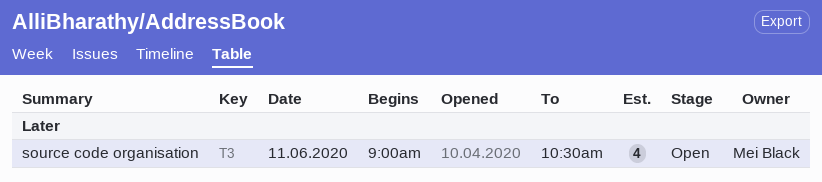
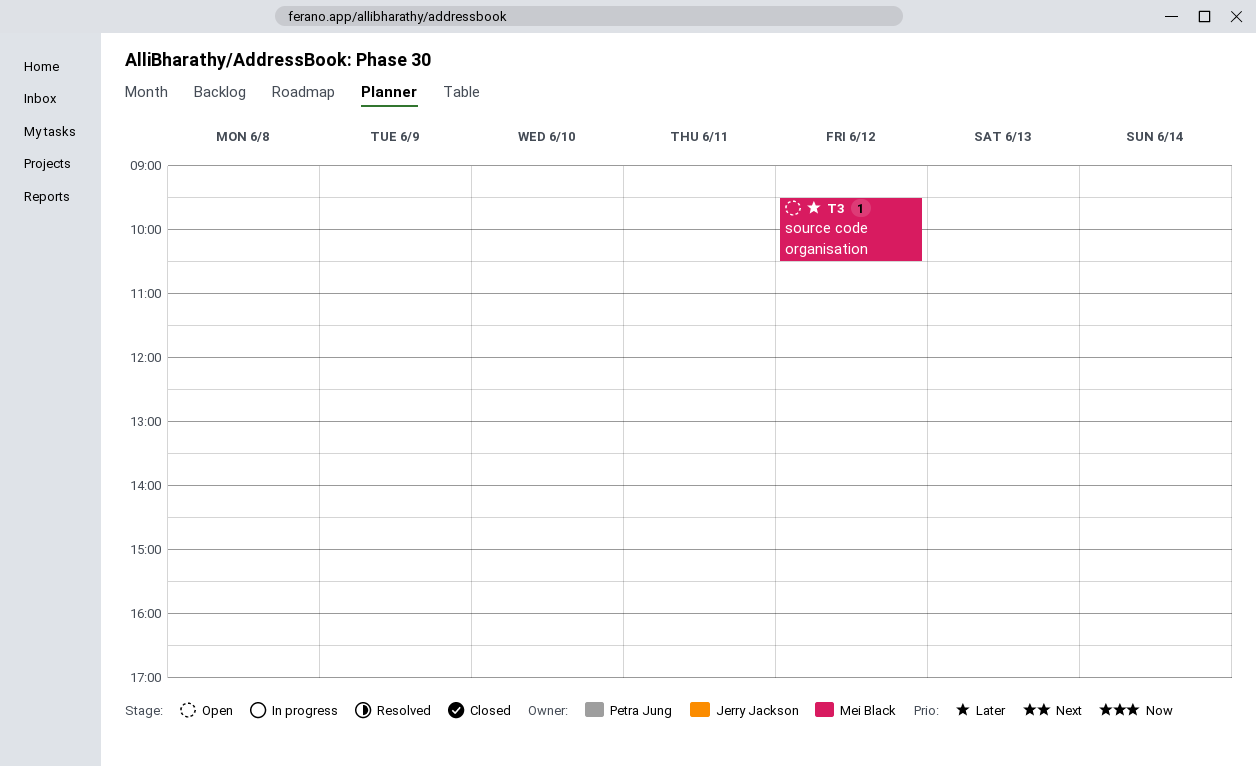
T3, estimate: 4 -> 1
T3, day: Jun 11 -> Jun 12
T3, begins: 09:00 -> 09:30

